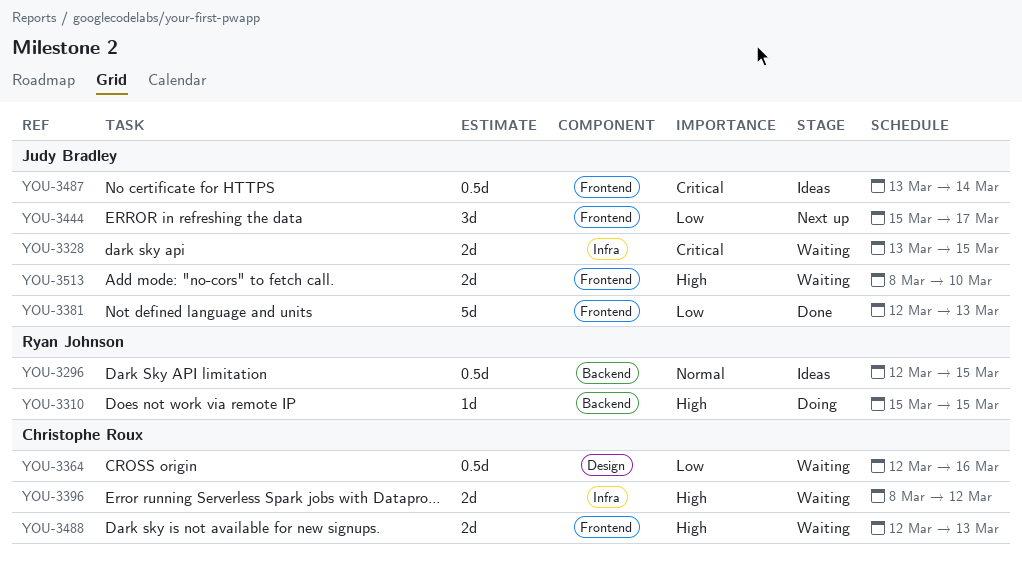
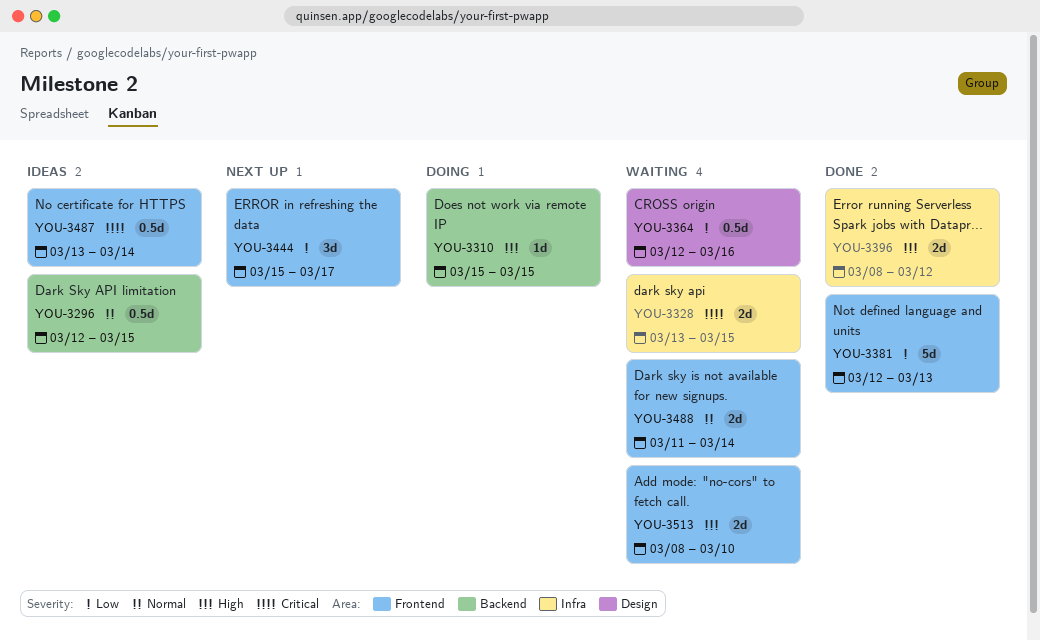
YOU-3396, status: Waiting -> Done
YOU-3488, priority: High -> Normal
YOU-3488, start: Mar 12 -> Mar 11
YOU-3488, due: Mar 13 -> Mar 14

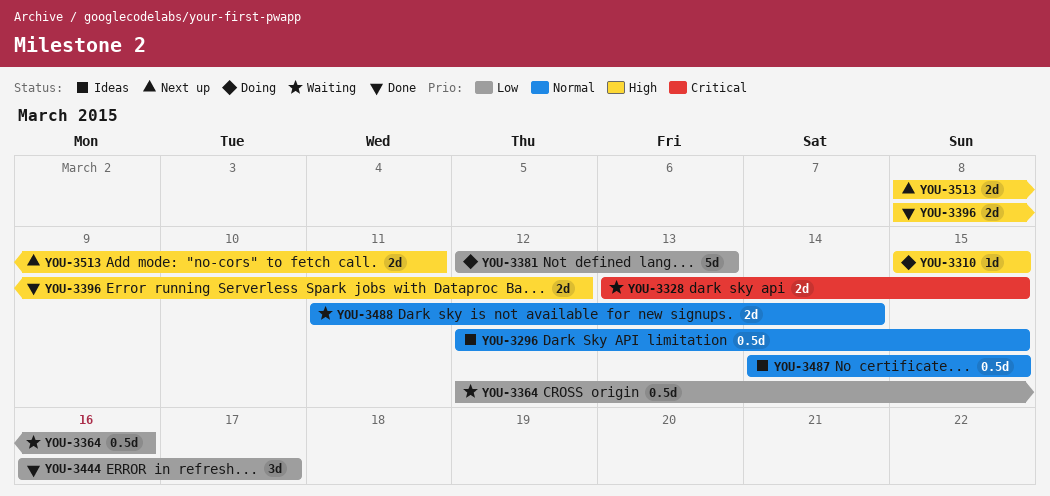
YOU-3381, status: Done -> Doing
YOU-3444, status: Next up -> Done
YOU-3444, start: Mar 15 -> Mar 16
YOU-3487, priority: Critical -> Normal
YOU-3487, start: Mar 13 -> Mar 14
YOU-3487, due: Mar 14 -> Mar 15
YOU-3513, status: Waiting -> Next up
YOU-3513, due: Mar 10 -> Mar 11

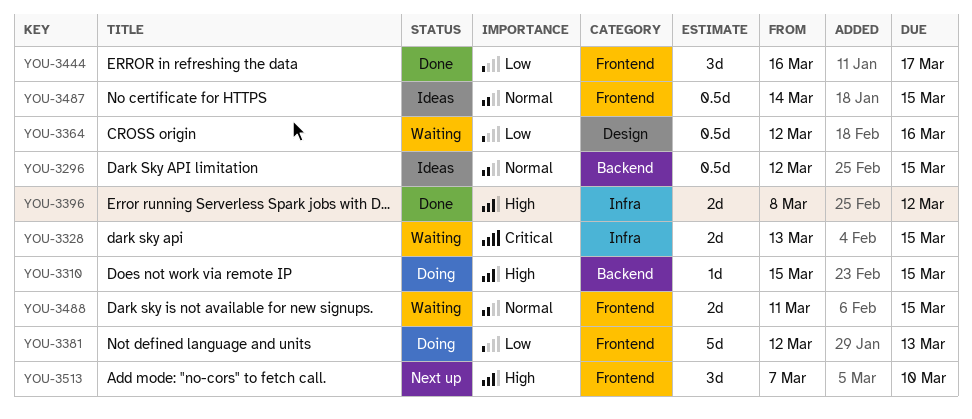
YOU-3488, due: Mar 14 -> Mar 15
YOU-3513, estimate: 2d -> 3d
YOU-3513, start: Mar 8 -> Mar 7
YOU-3513, due: Mar 11 -> Mar 10

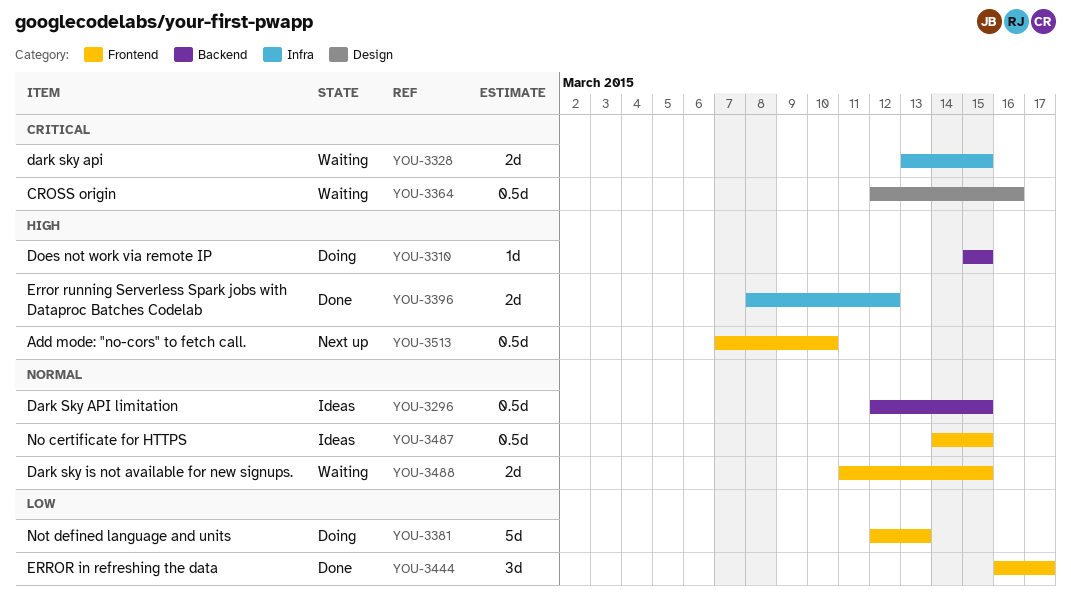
YOU-3364, priority: Low -> Critical
YOU-3513, estimate: 3d -> 0.5d

